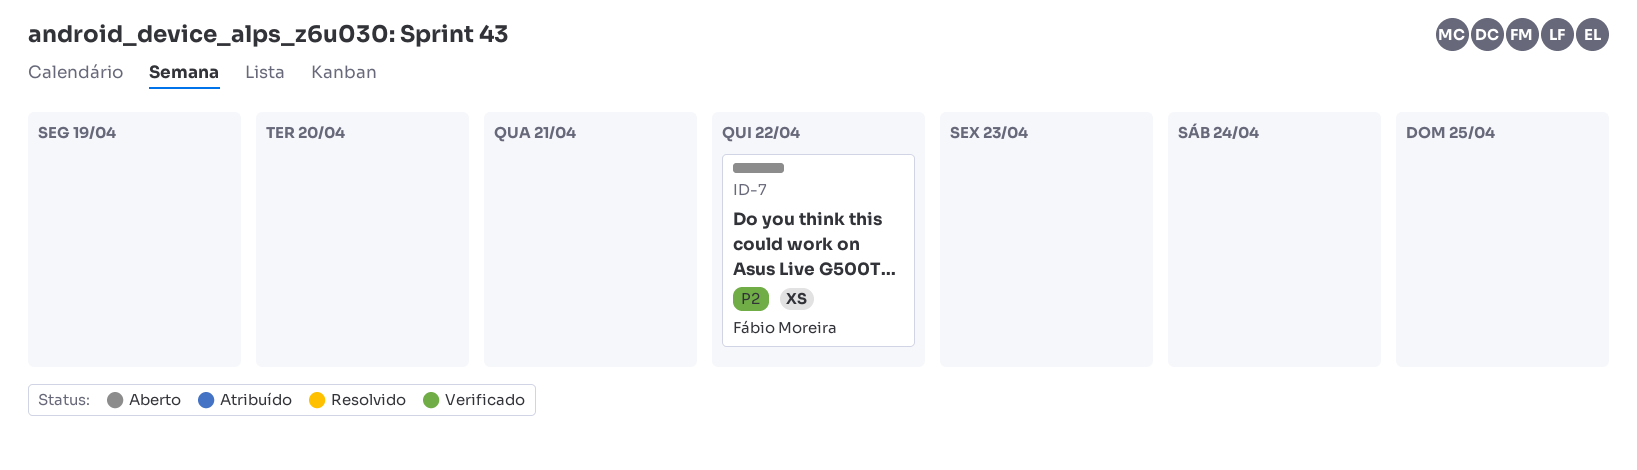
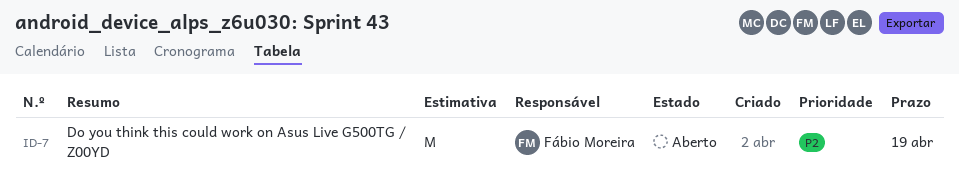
ID-7, estimate: XS -> M
ID-7, due: Apr 22 -> Apr 19

